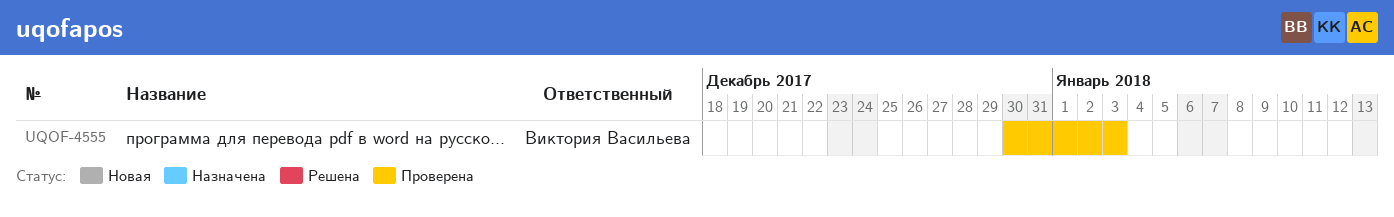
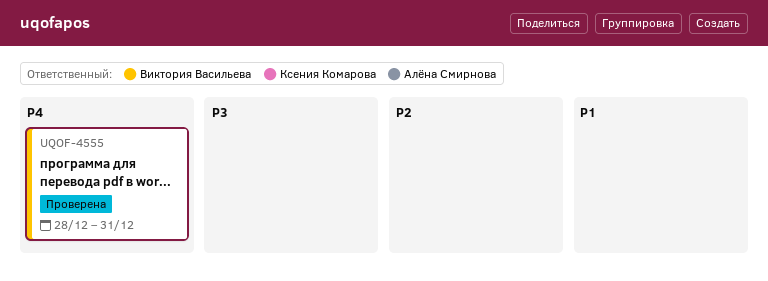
UQOF-4555, start: Dec 30 -> Dec 28
UQOF-4555, due: Jan 3 -> Dec 31

